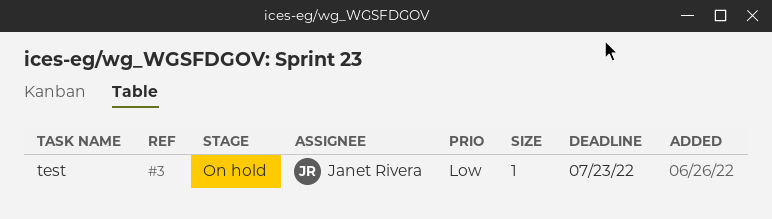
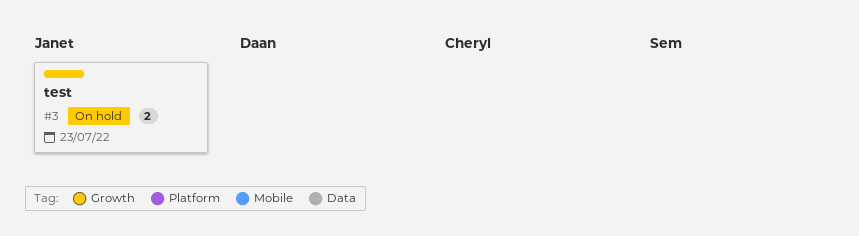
#3, estimate: 1 -> 2

